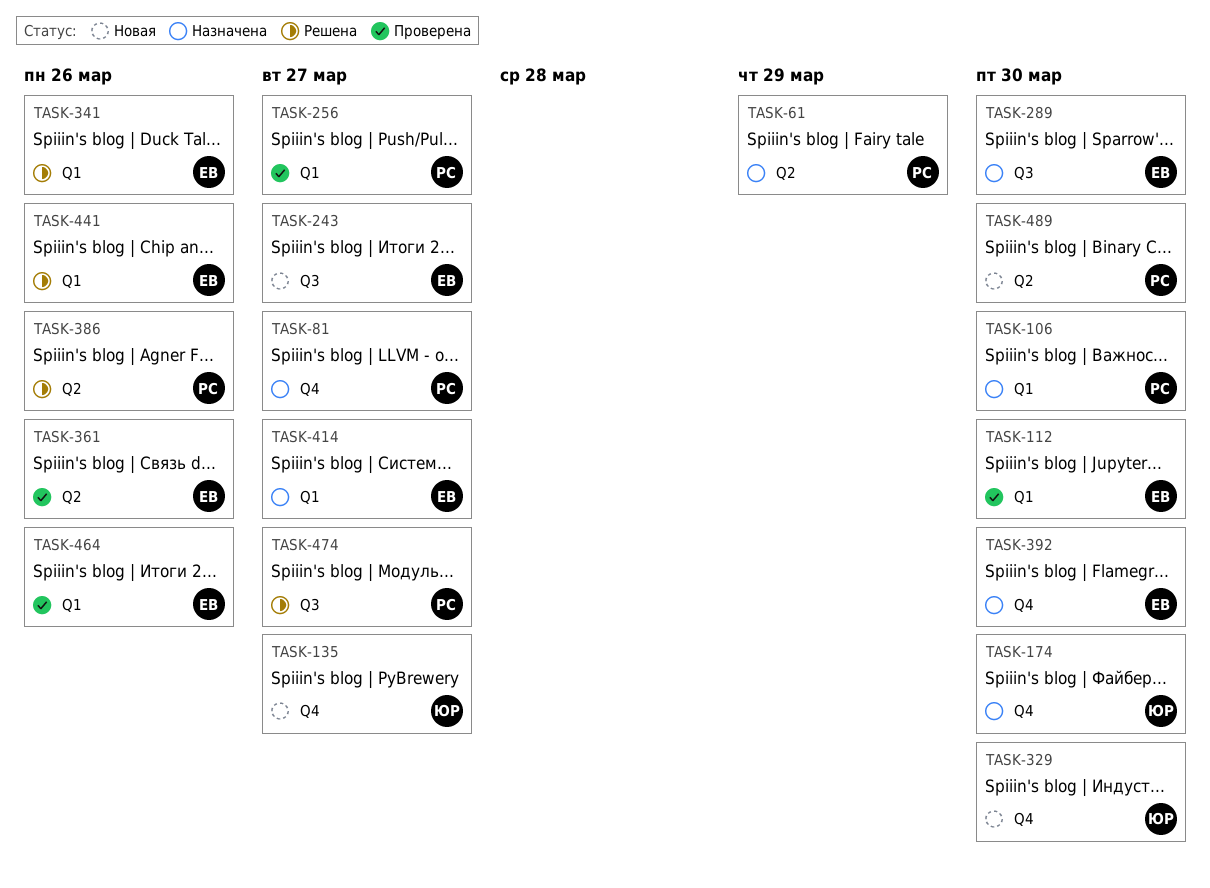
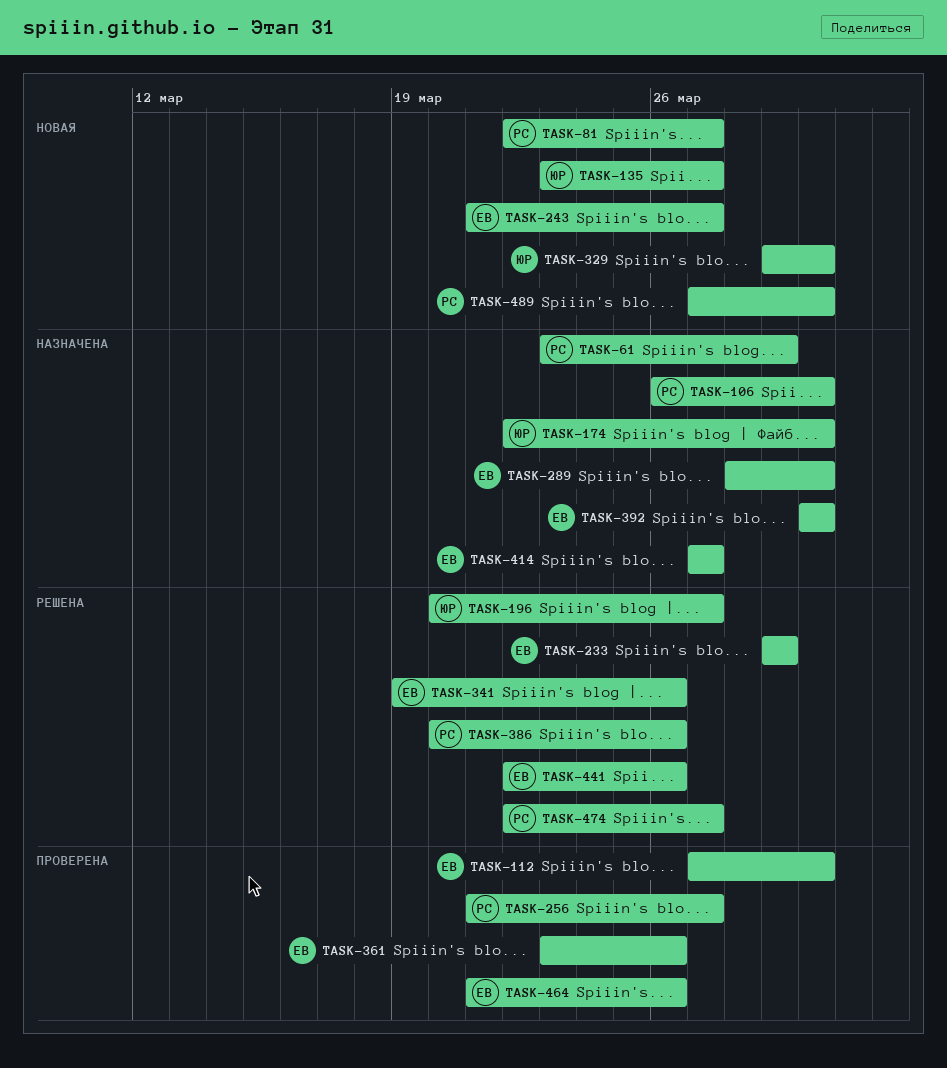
TASK-81, status: Назначена -> Новая
TASK-196: none -> present
TASK-233: none -> present

